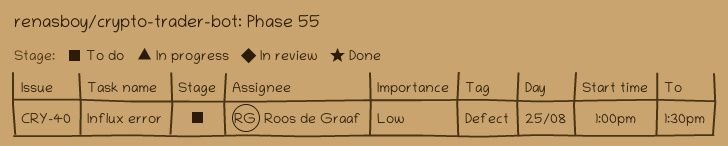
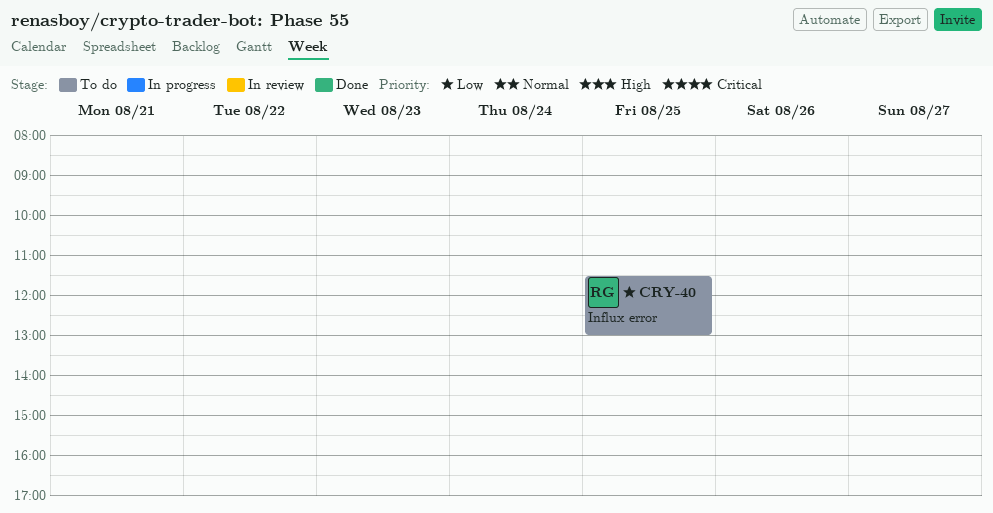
CRY-40, begins: 13:00 -> 11:30
CRY-40, ends: 13:30 -> 13:00

